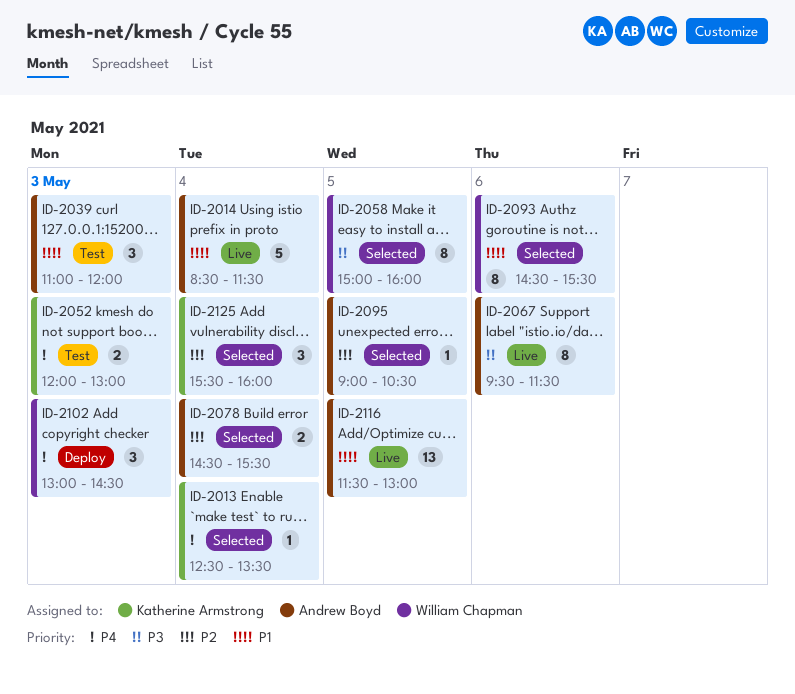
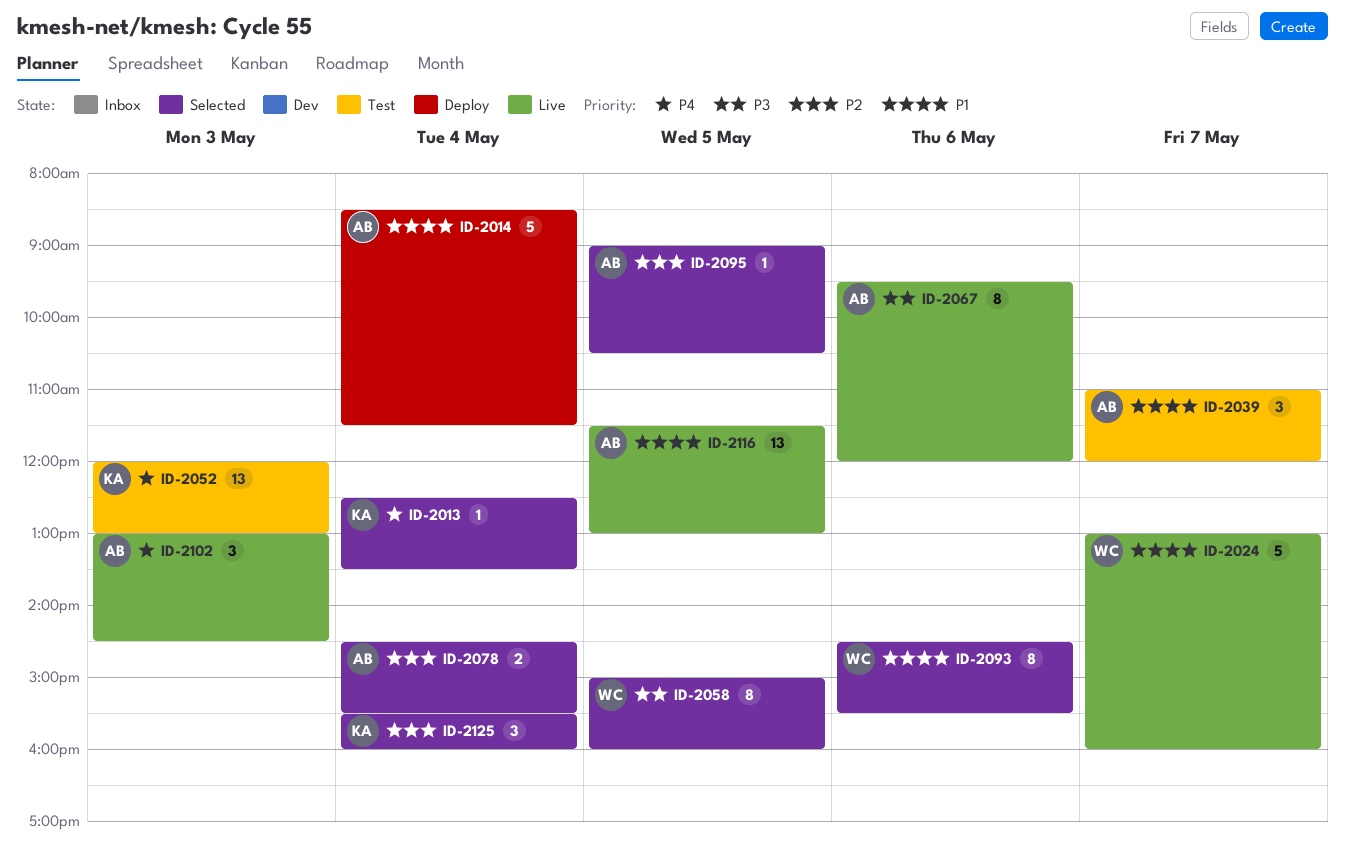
ID-2014, status: Live -> Deploy
ID-2024: none -> present
ID-2039, day: May 3 -> May 7
ID-2052, estimate: 2 -> 13
ID-2067, ends: 11:30 -> 12:00
ID-2102, status: Deploy -> Live
ID-2102, owner: William Chapman -> Andrew Boyd

